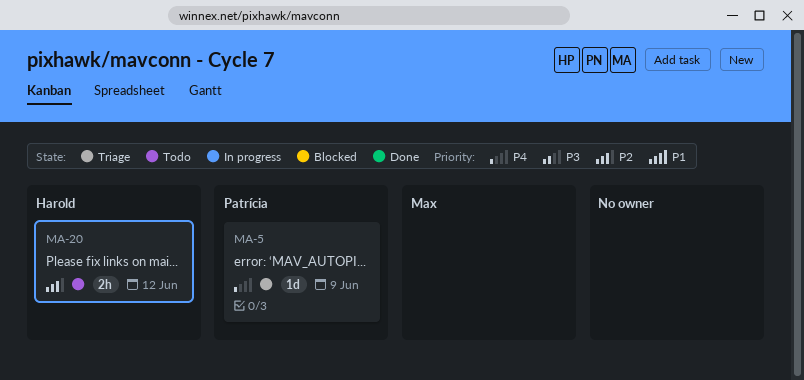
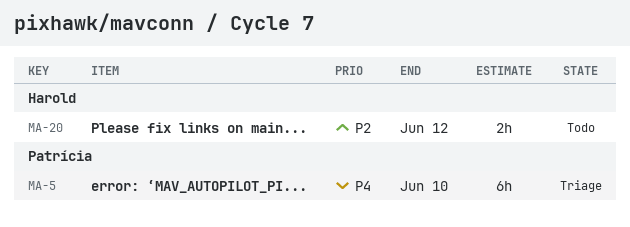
MA-5, estimate: 1d -> 6h
MA-5, due: Jun 9 -> Jun 10

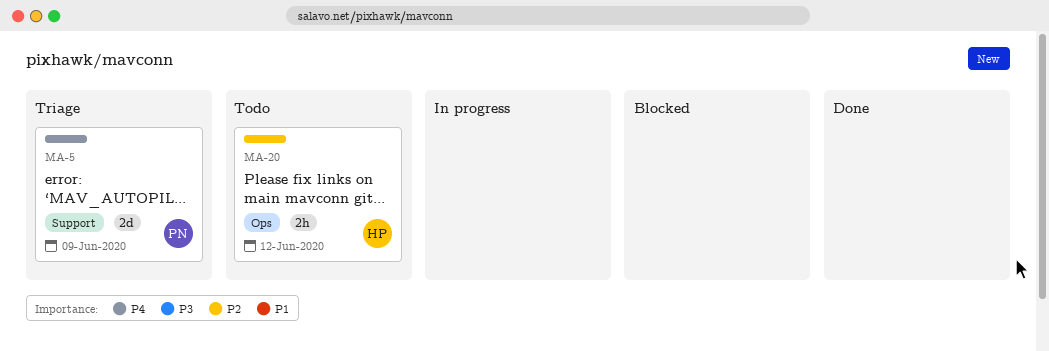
MA-5, estimate: 6h -> 2d
MA-5, due: Jun 10 -> Jun 9

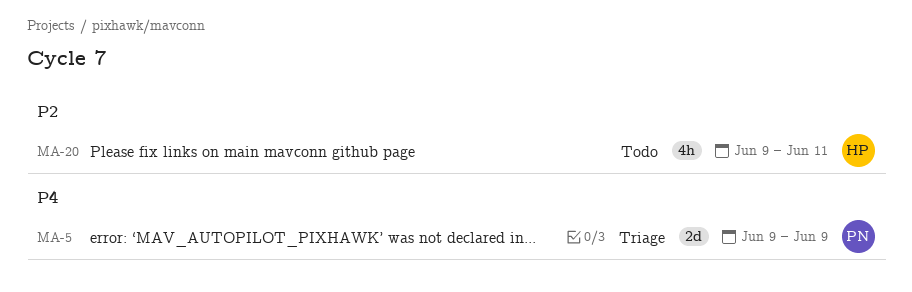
MA-20, estimate: 2h -> 4h
MA-20, due: Jun 12 -> Jun 11

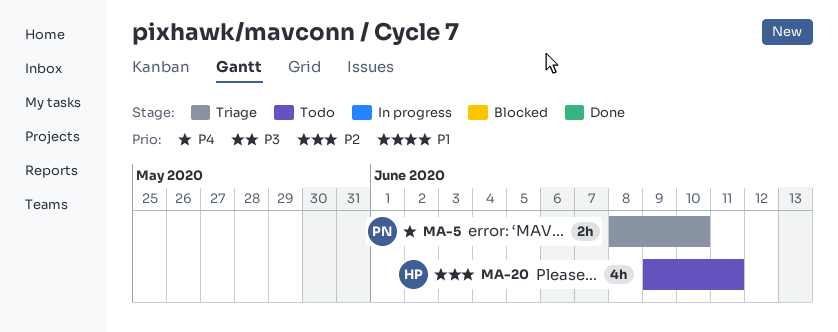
MA-5, estimate: 2d -> 2h
MA-5, start: Jun 9 -> Jun 8
MA-5, due: Jun 9 -> Jun 10

